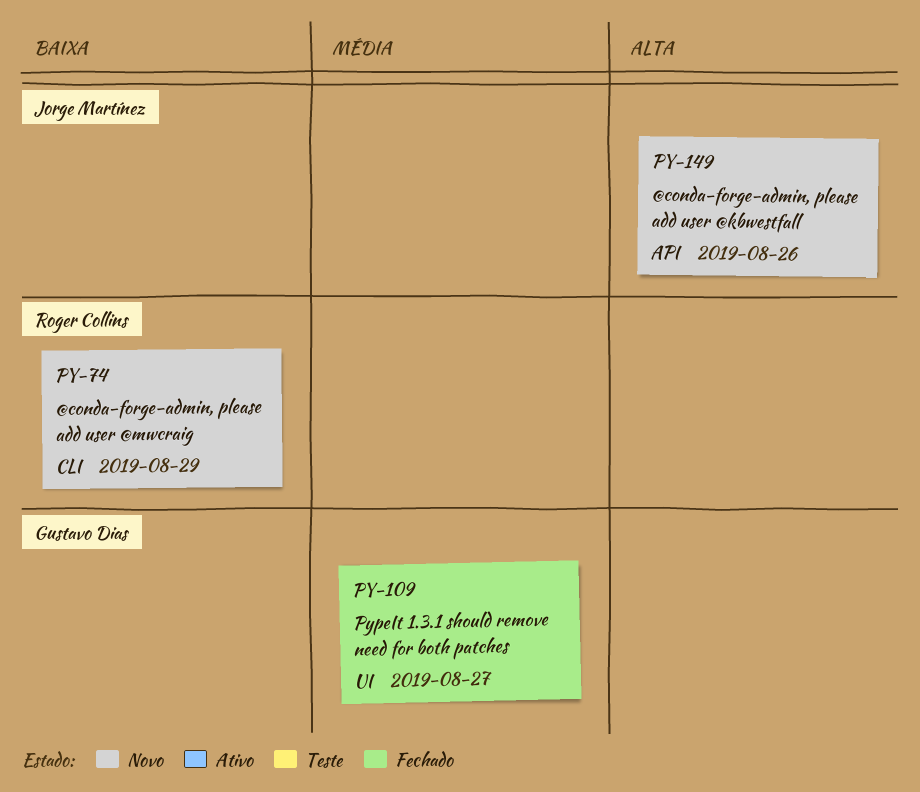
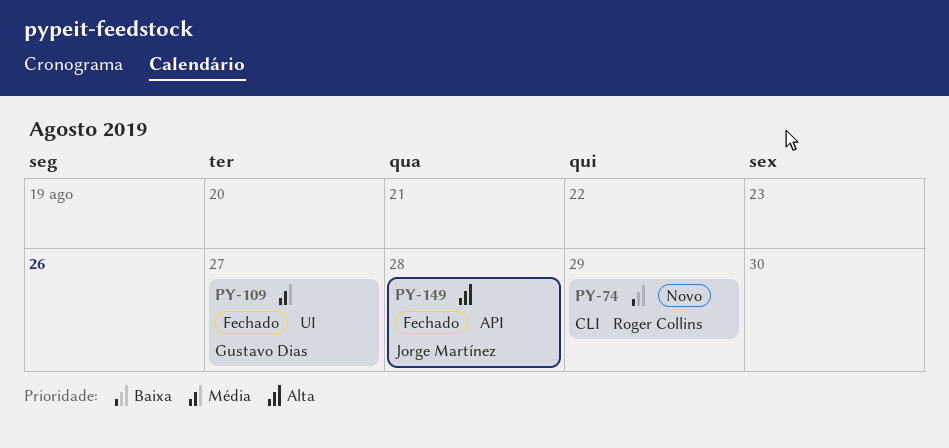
PY-149, status: Novo -> Fechado
PY-149, due: Aug 26 -> Aug 28

